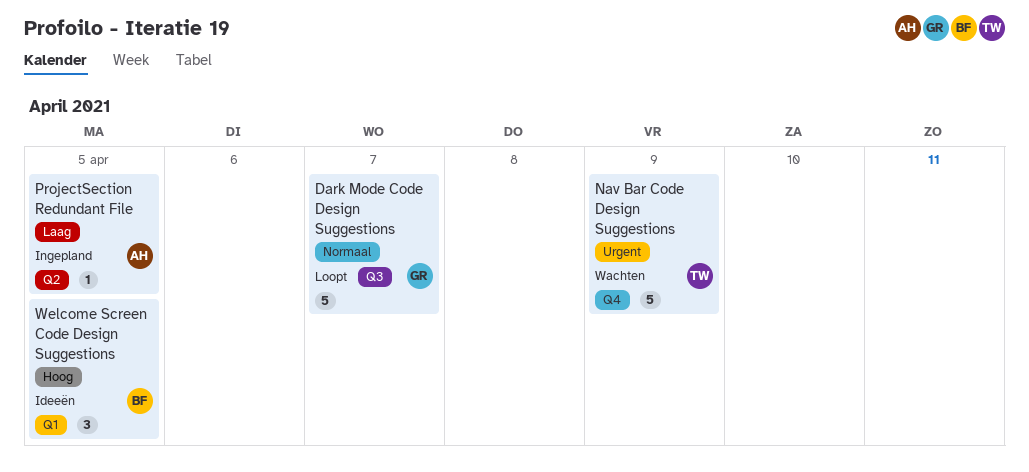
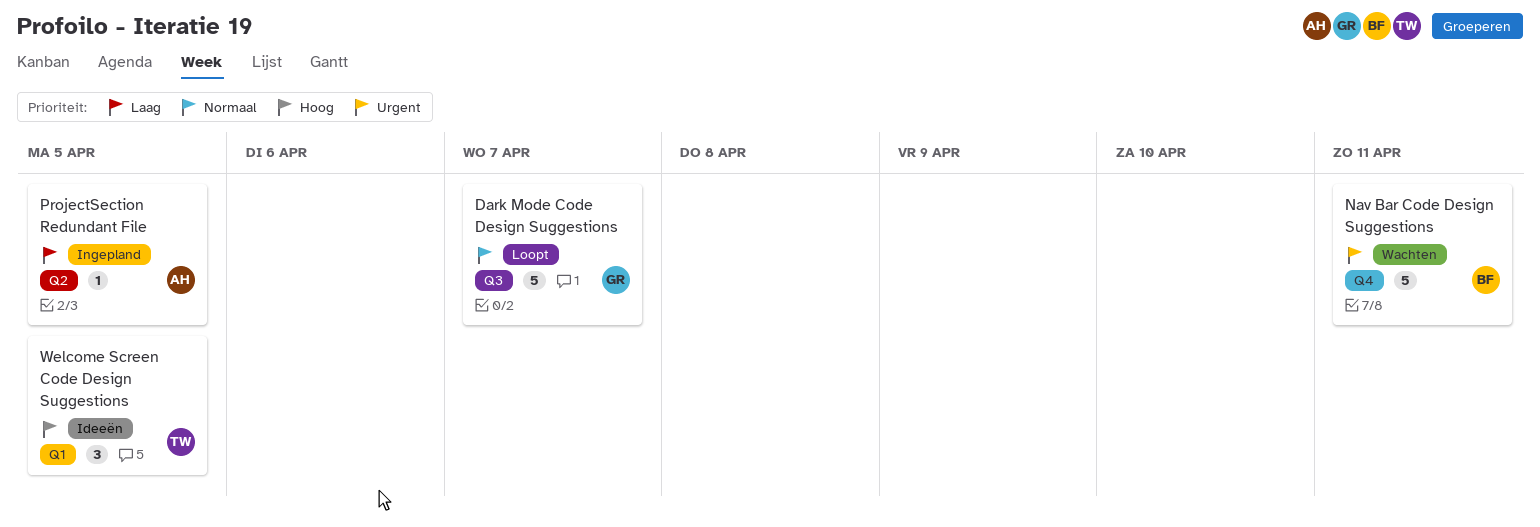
Nav Bar Code Design Suggestions, owner: TW -> BF
Nav Bar Code Design Suggestions, due: Apr 9 -> Apr 11
Welcome Screen Code Design Suggestions, owner: BF -> TW

